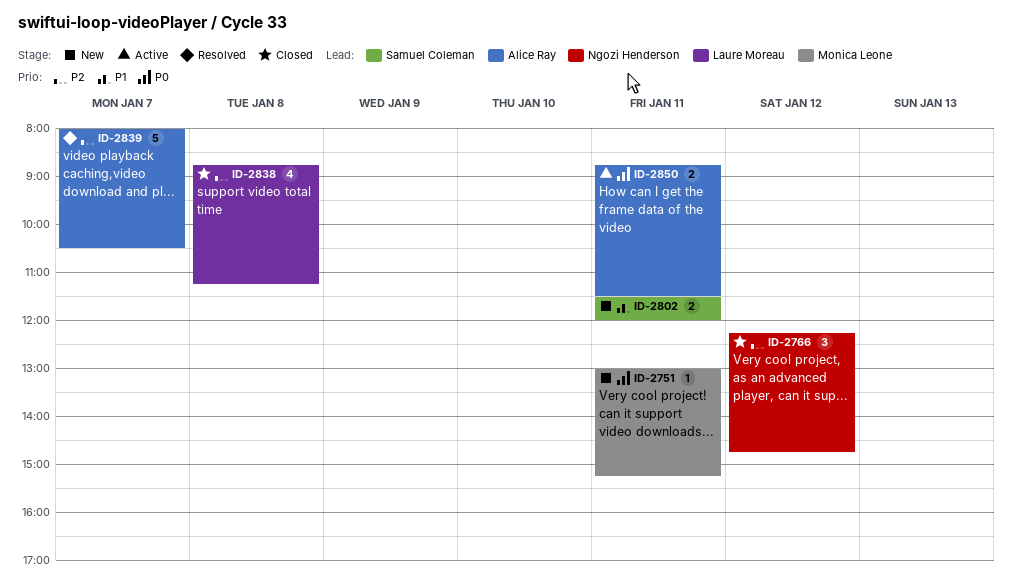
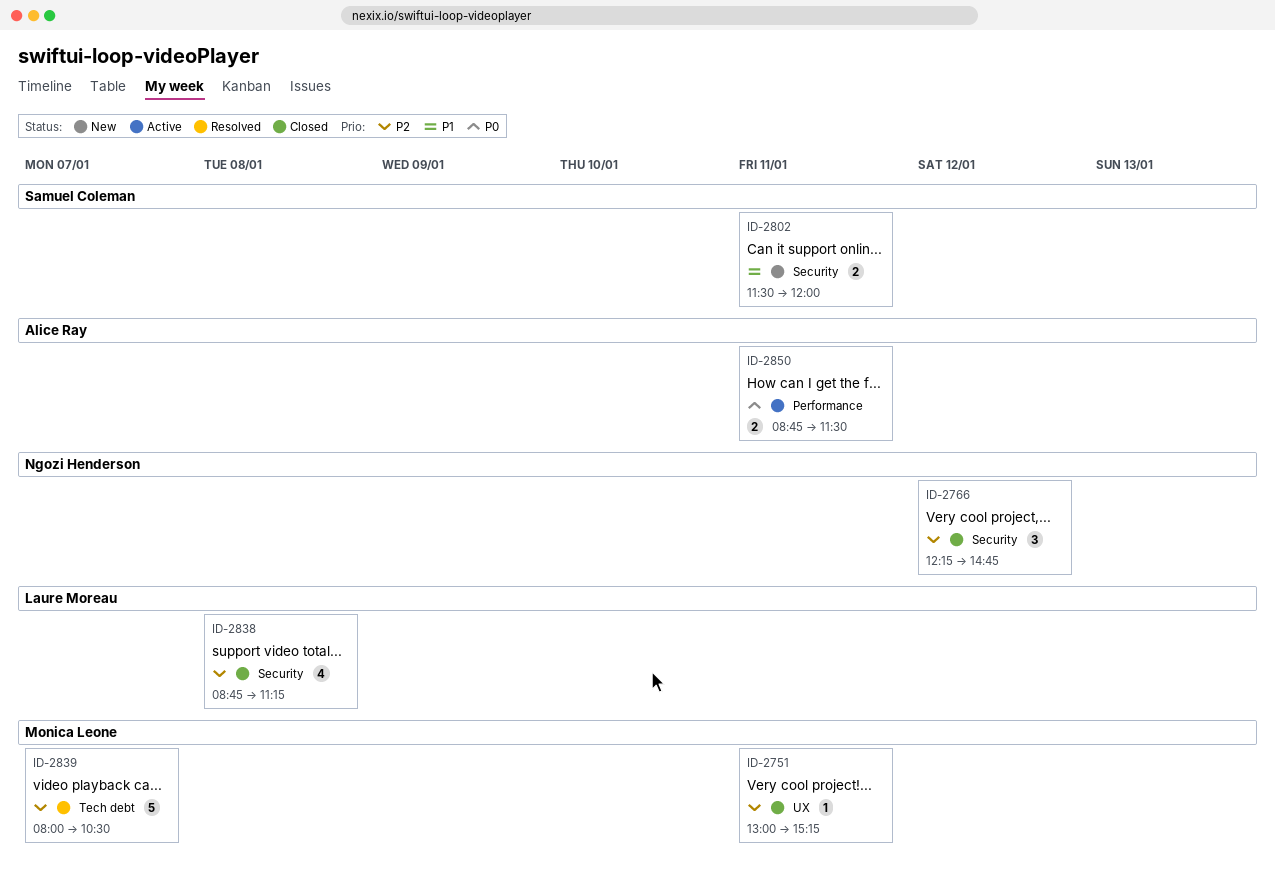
ID-2751, status: New -> Closed
ID-2751, priority: P0 -> P2
ID-2839, owner: Alice Ray -> Monica Leone

